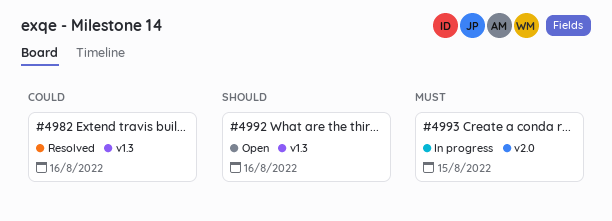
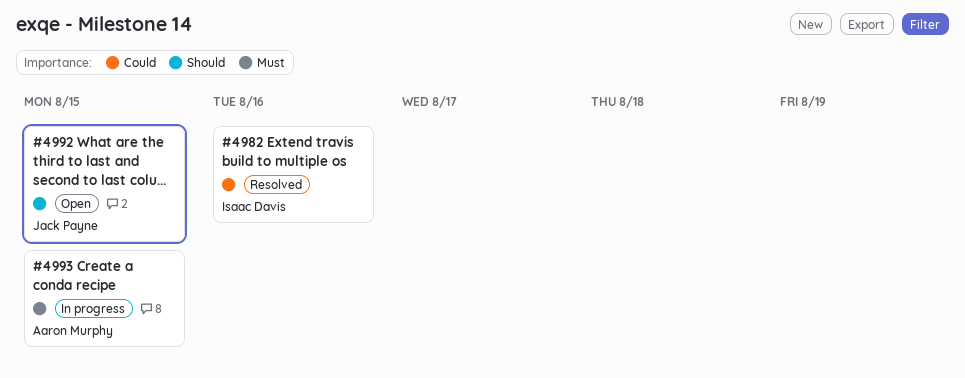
#4992, due: Aug 16 -> Aug 15

